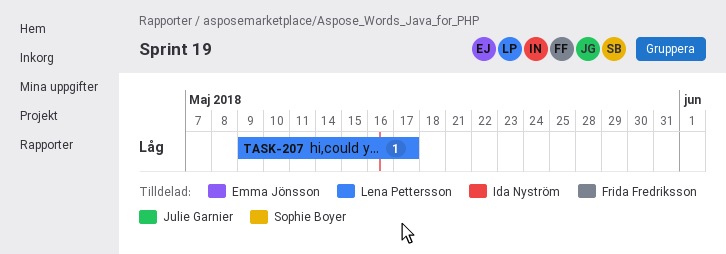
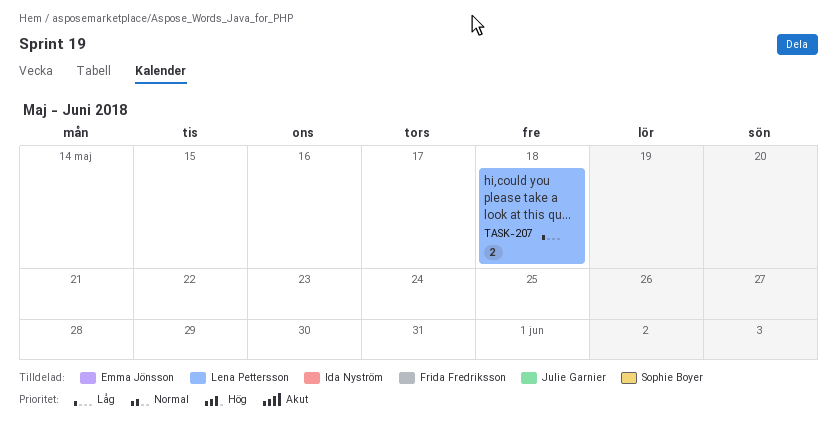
TASK-207, estimate: 1 -> 2
TASK-207, due: May 17 -> May 18

